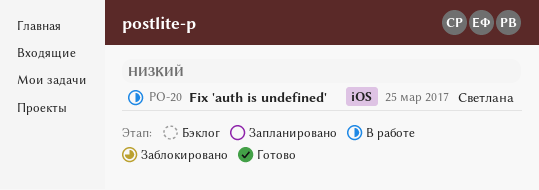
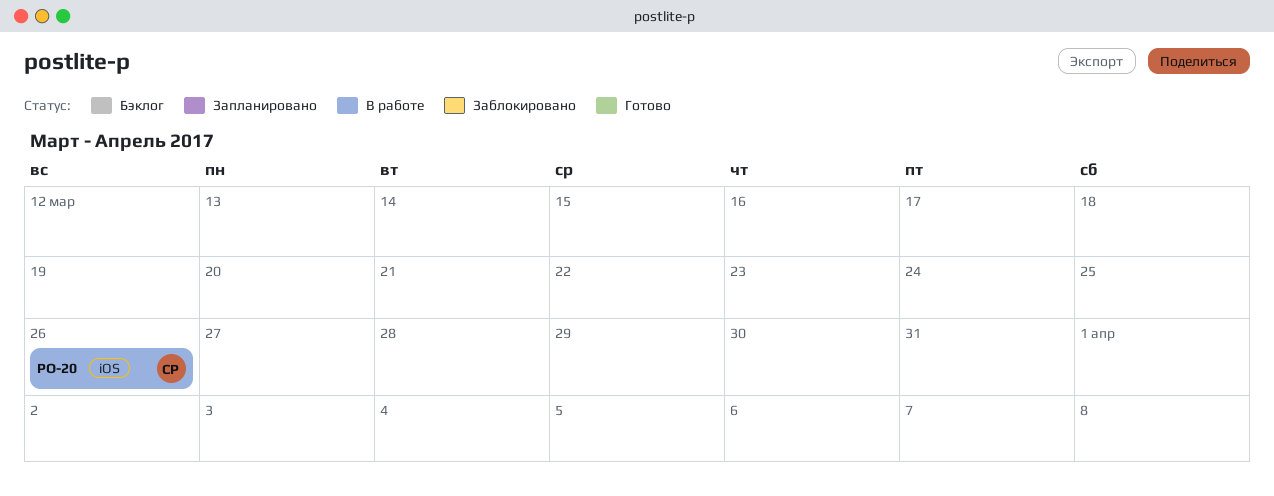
PO-20, due: Mar 25 -> Mar 26

